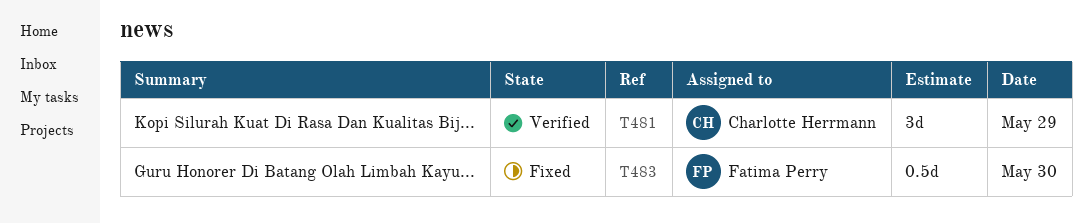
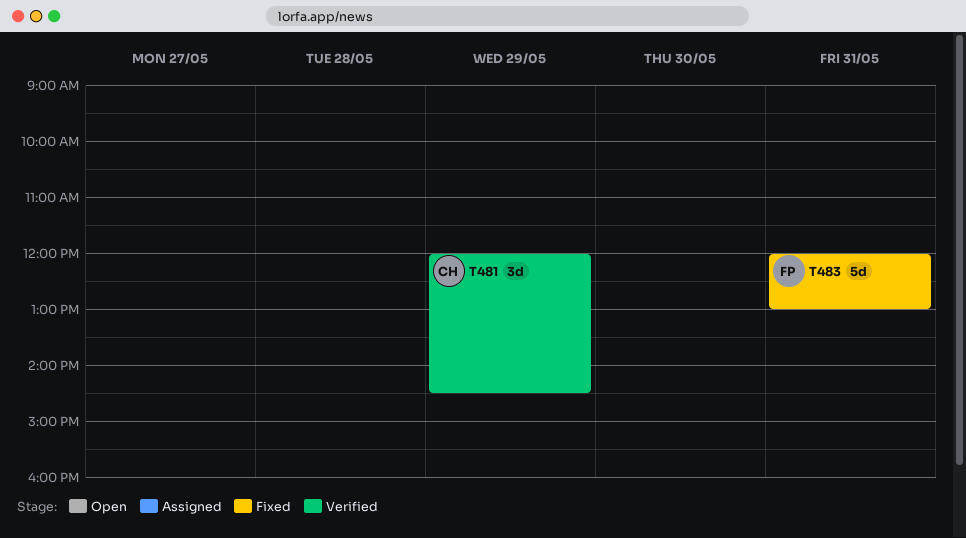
T483, estimate: 0.5d -> 5d
T483, day: May 30 -> May 31

